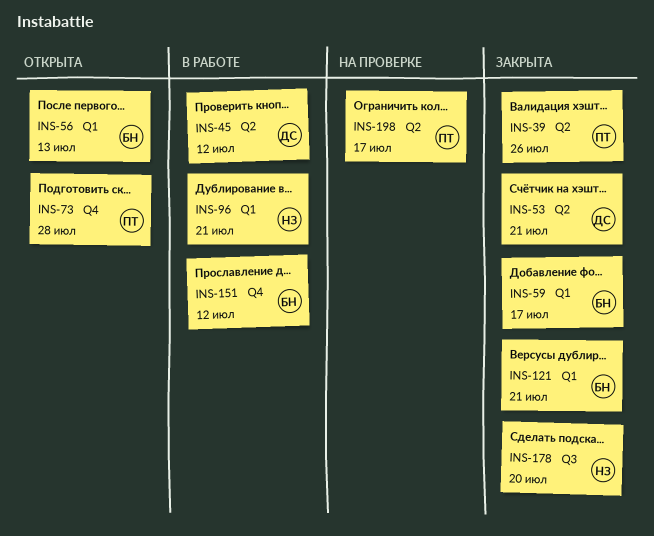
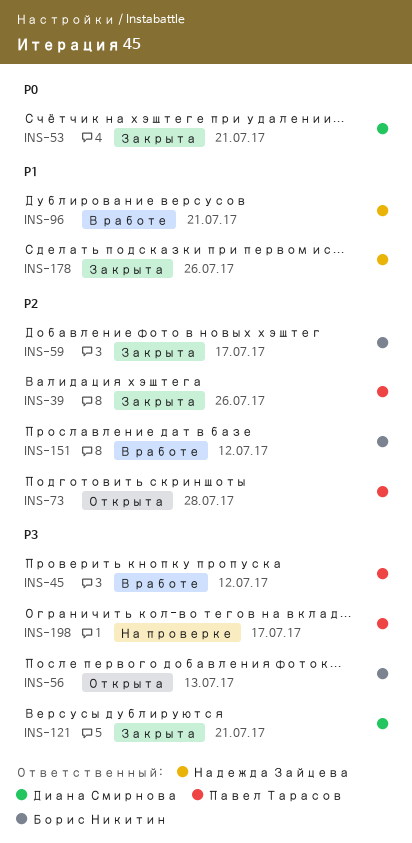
INS-45, owner: Диана Смирнова -> Павел Тарасов
INS-121, owner: Борис Никитин -> Диана Смирнова
INS-178, due: Jul 20 -> Jul 26

